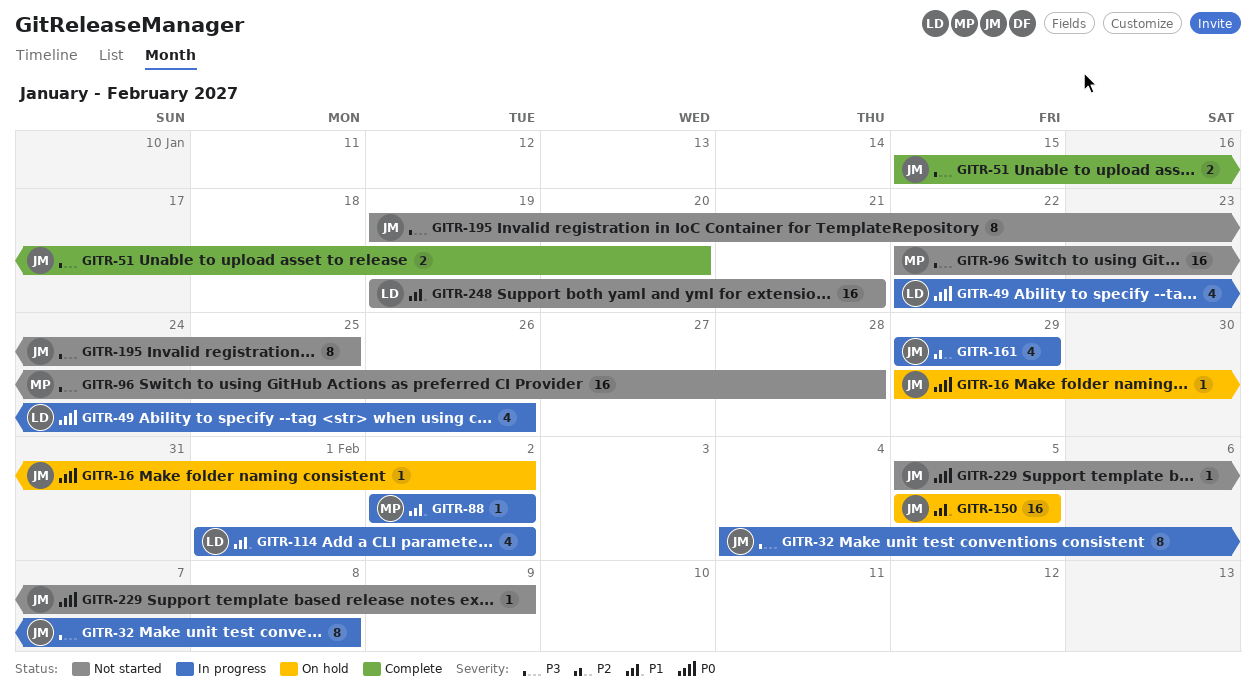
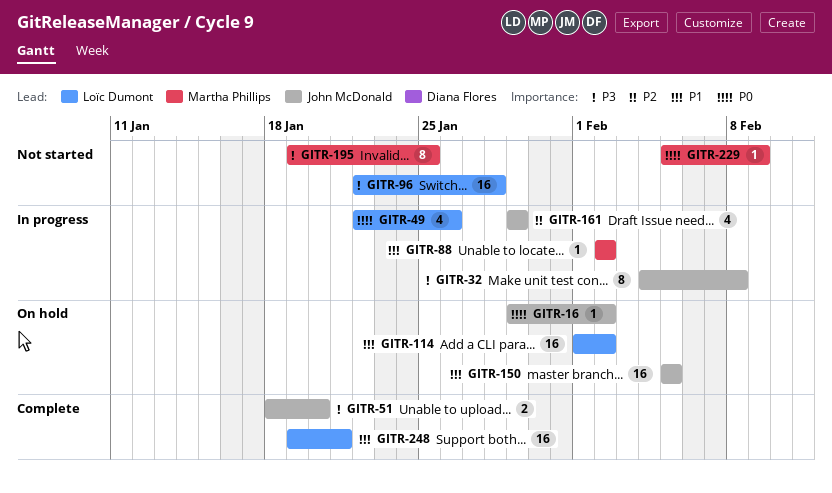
GITR-51, start: Jan 15 -> Jan 18
GITR-96, owner: Martha Phillips -> Loïc Dumont
GITR-114, status: In progress -> On hold
GITR-114, estimate: 4 -> 16
GITR-195, owner: John McDonald -> Martha Phillips
GITR-229, owner: John McDonald -> Martha Phillips
GITR-248, status: Not started -> Complete

